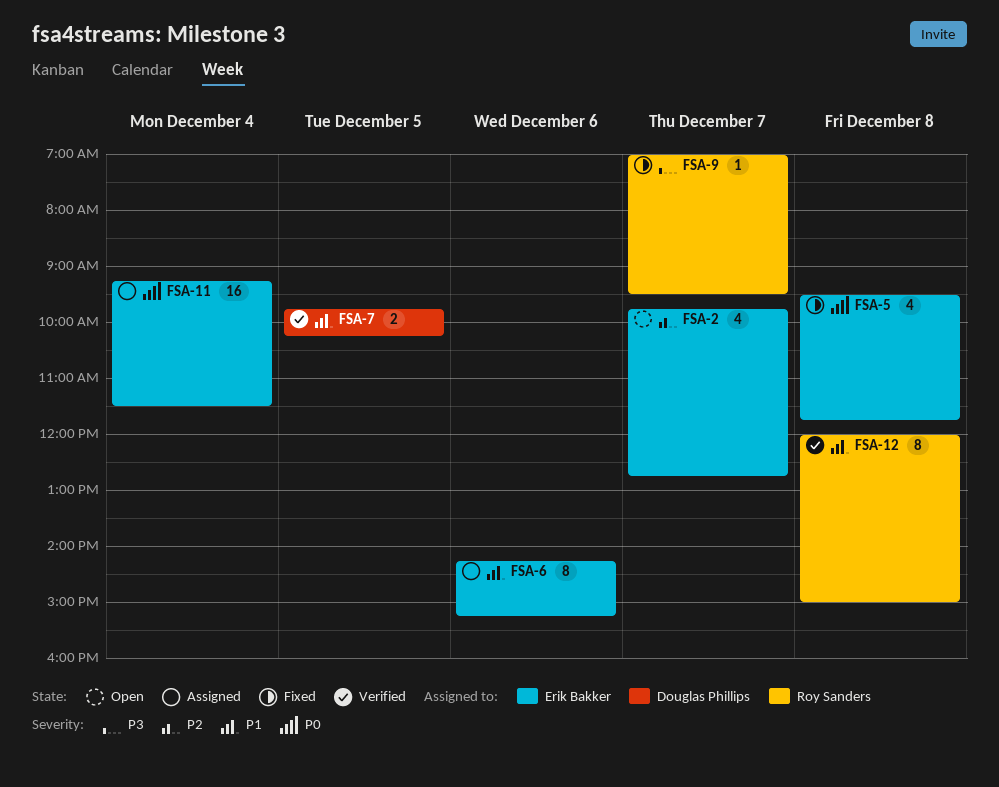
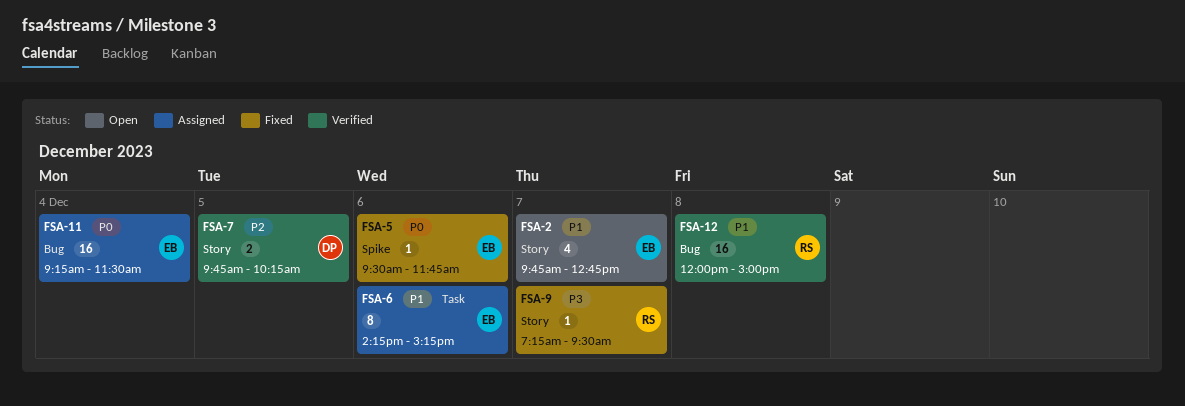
FSA-2, priority: P2 -> P1
FSA-5, estimate: 4 -> 1
FSA-5, day: Dec 8 -> Dec 6
FSA-7, priority: P1 -> P2
FSA-9, begins: 07:00 -> 07:15
FSA-12, estimate: 8 -> 16

